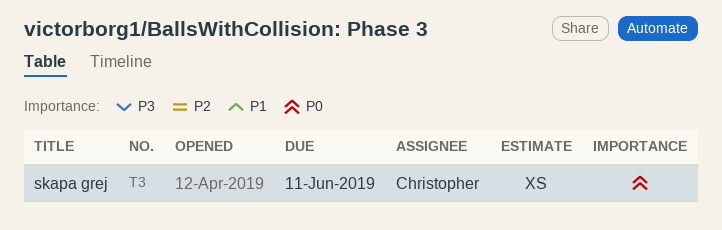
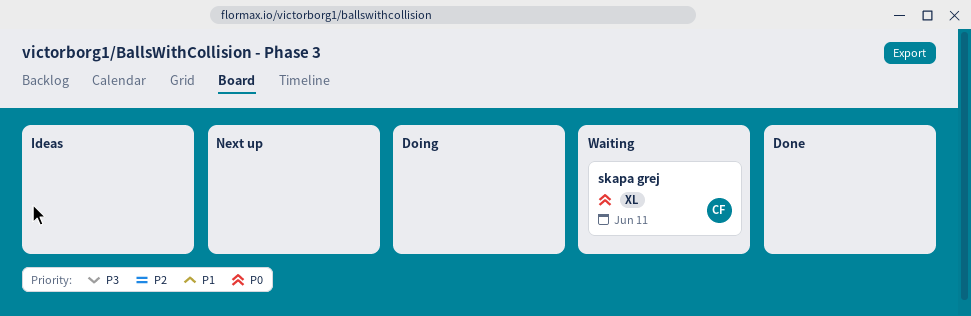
skapa grej, estimate: XS -> XL

